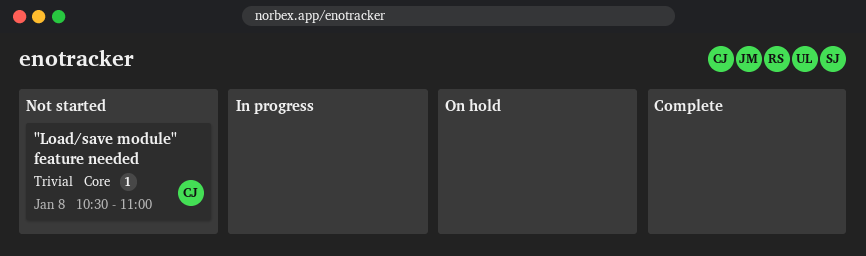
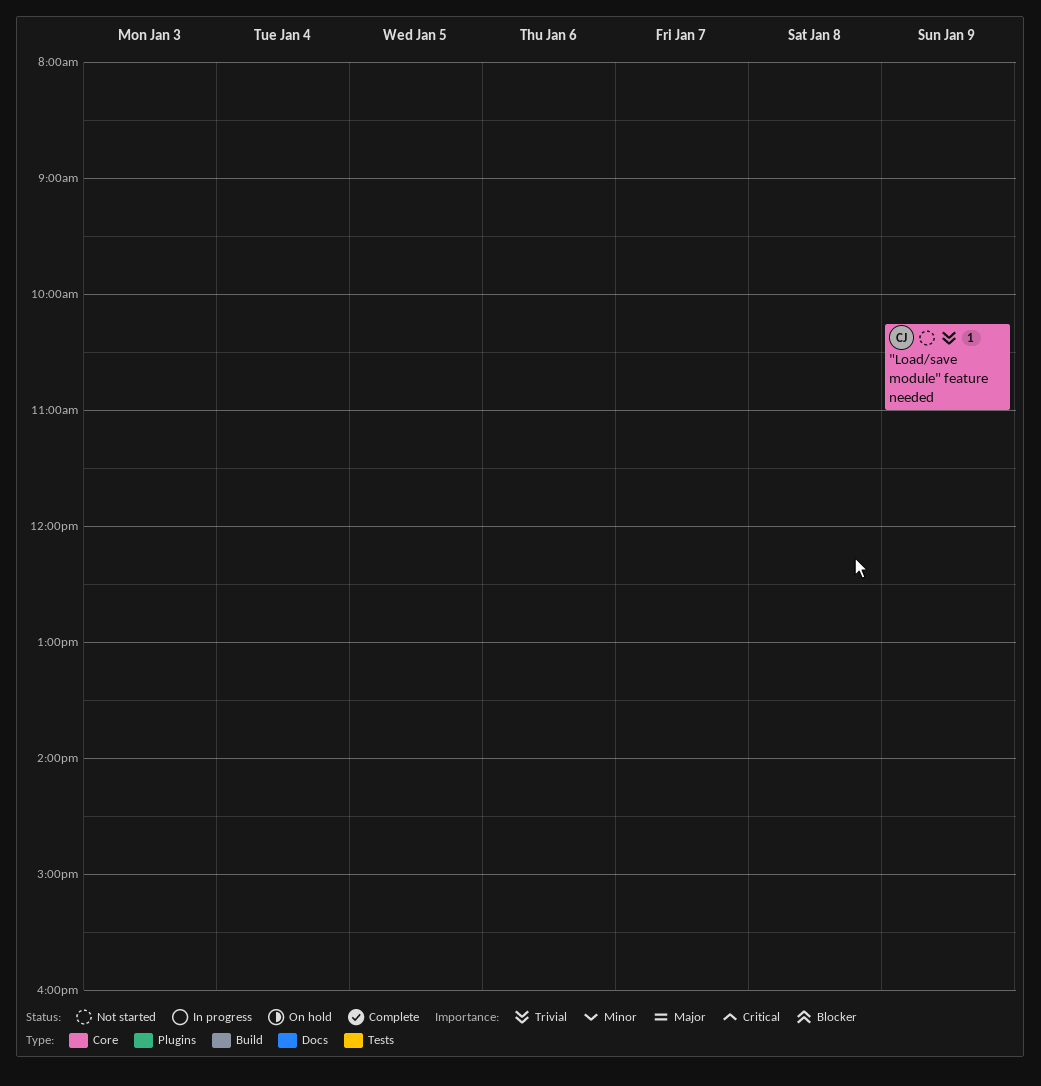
"Load/save module" feature needed, day: Jan 8 -> Jan 9
"Load/save module" feature needed, begins: 10:30 -> 10:15

